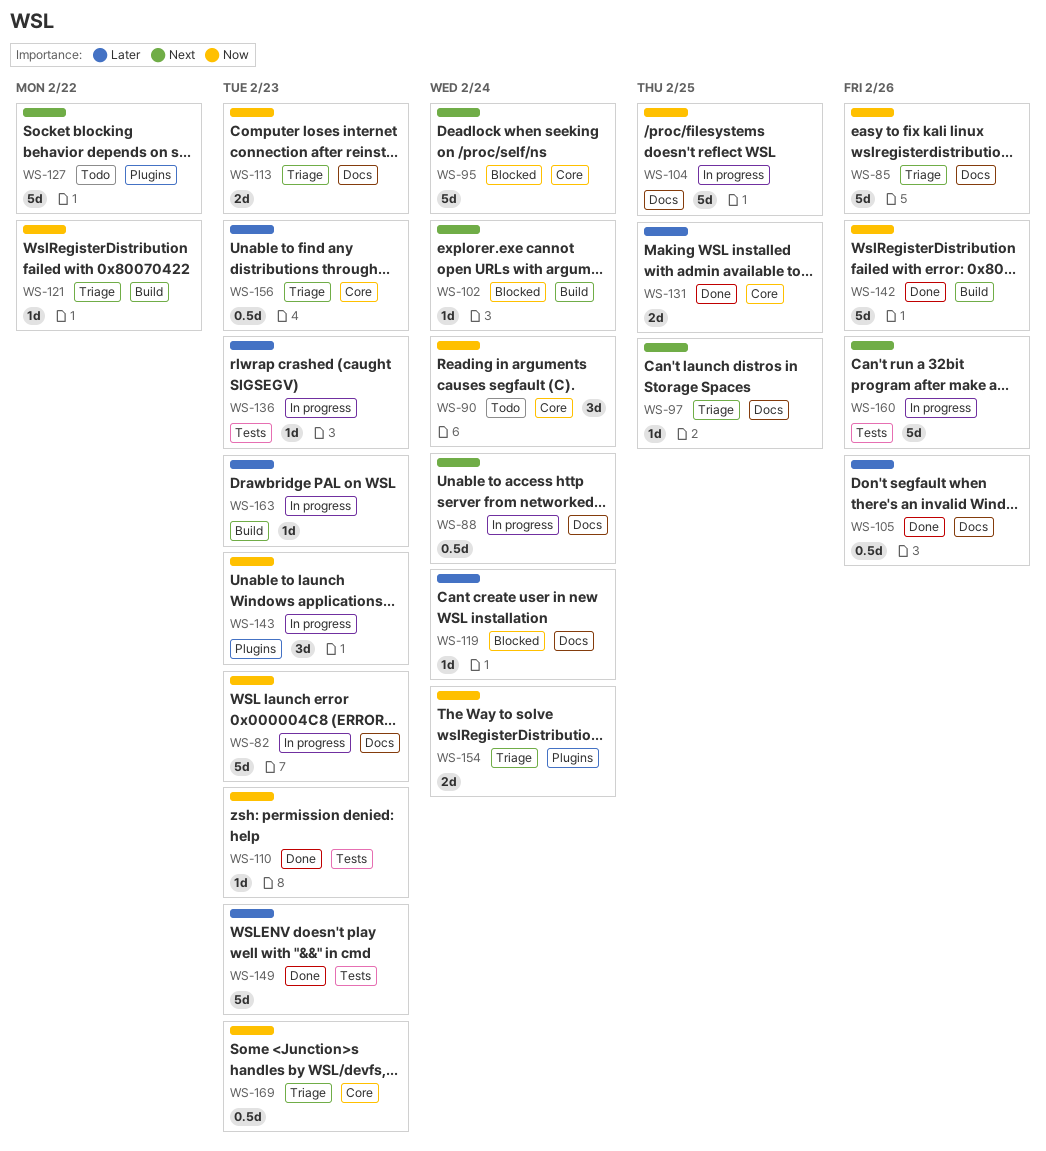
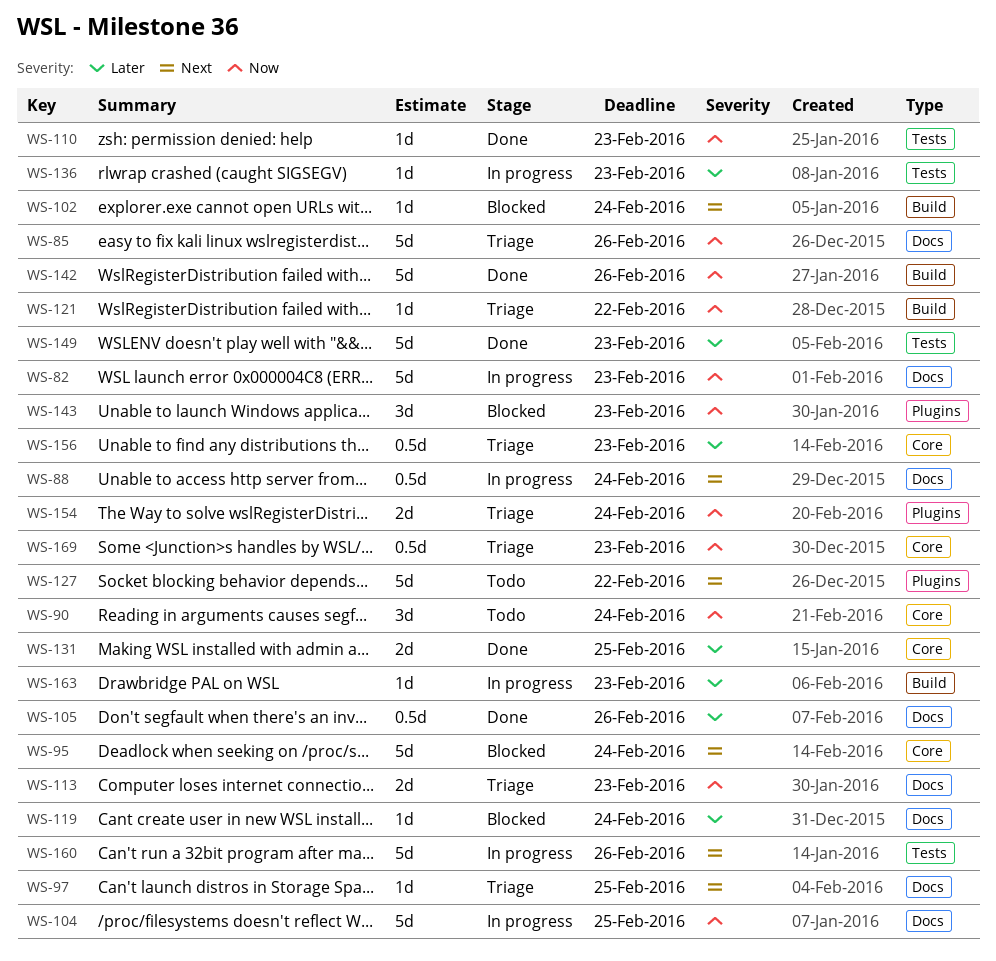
WS-143, status: In progress -> Blocked

